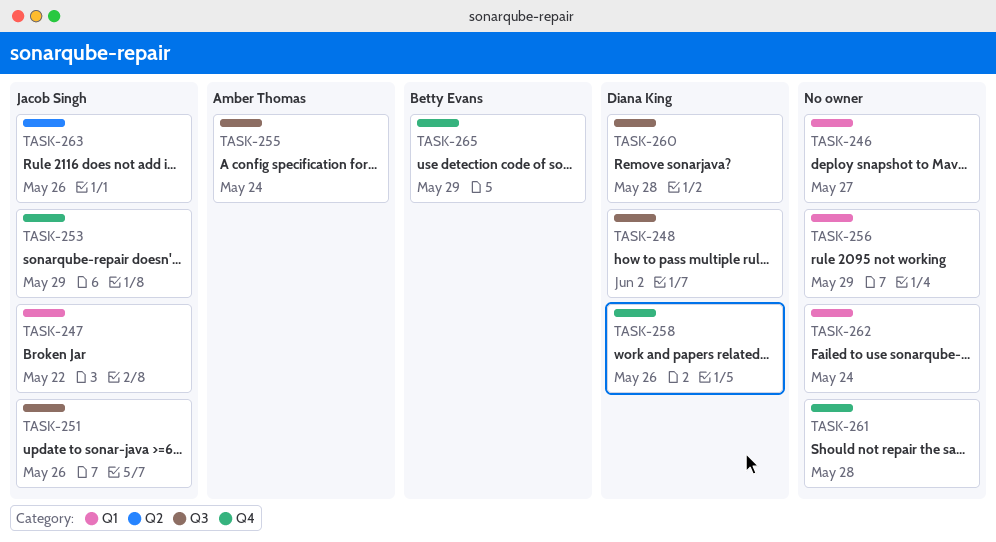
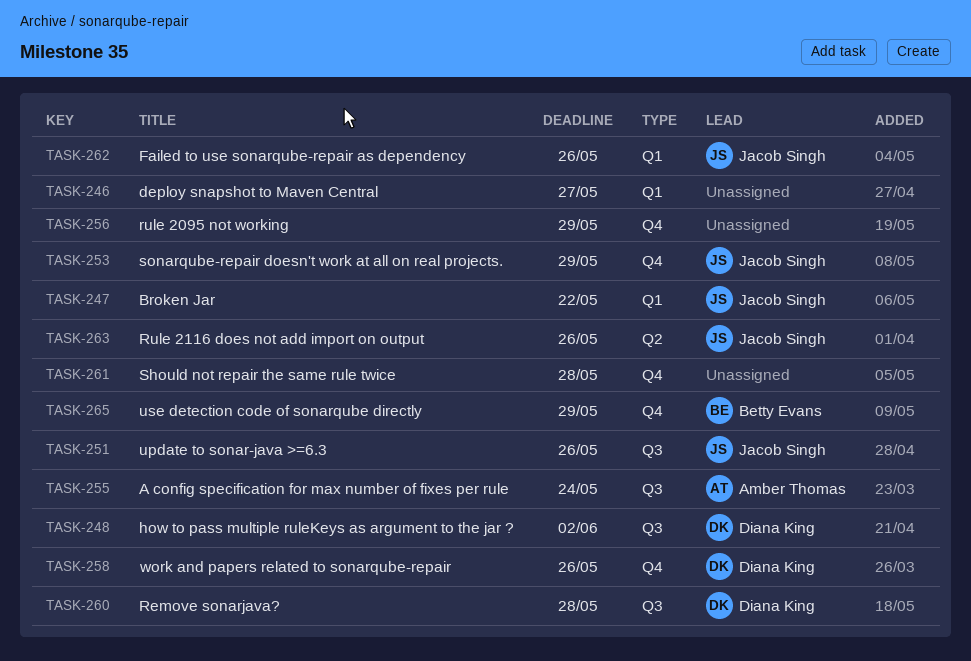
TASK-256, label: Q1 -> Q4
TASK-262, owner: none -> Jacob Singh
TASK-262, due: May 24 -> May 26

